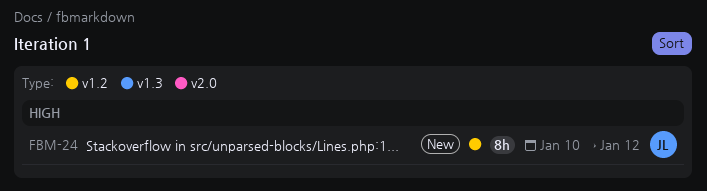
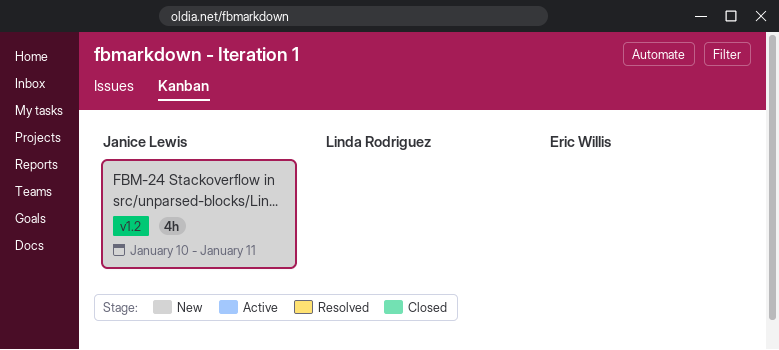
FBM-24, estimate: 8h -> 4h
FBM-24, due: Jan 12 -> Jan 11

